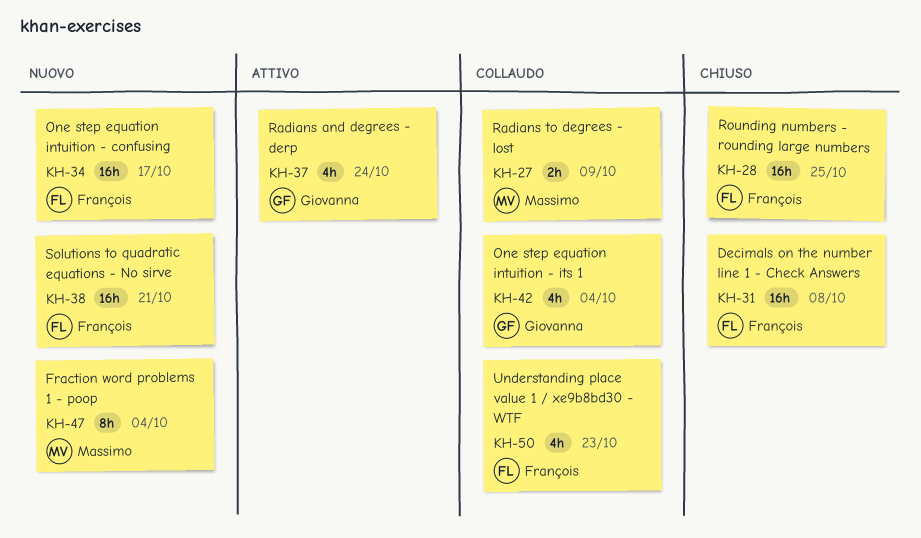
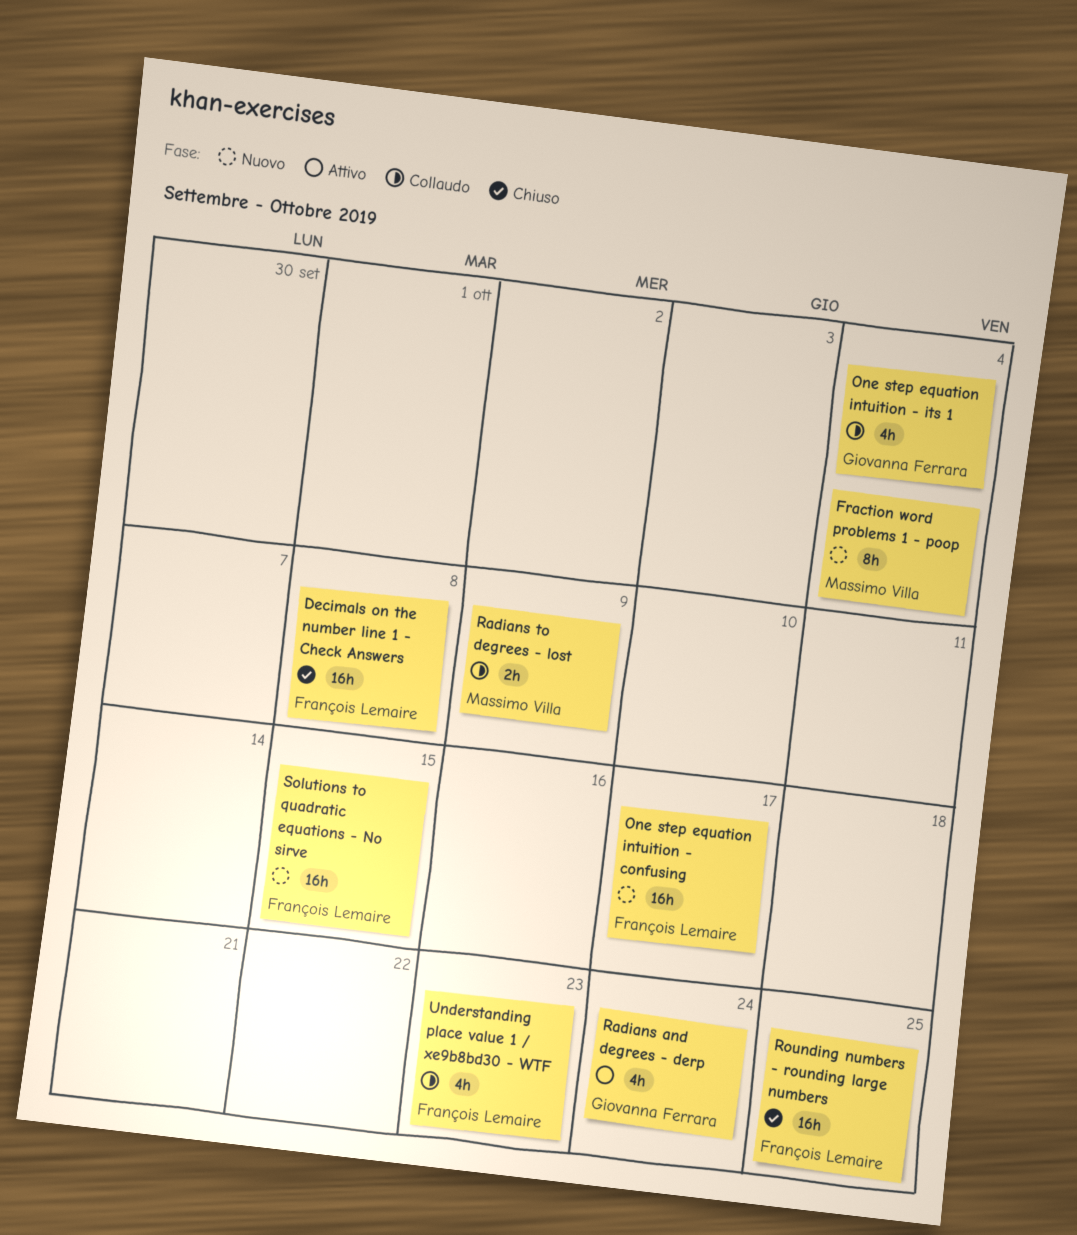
Solutions to quadratic equations - No sirve, due: Oct 21 -> Oct 15

